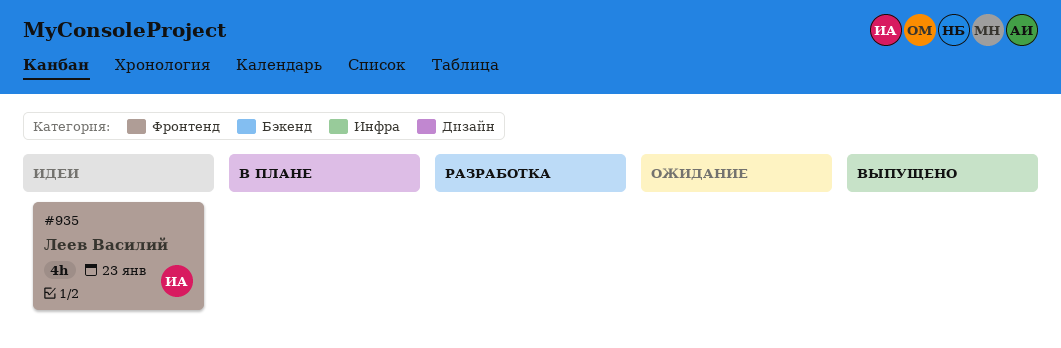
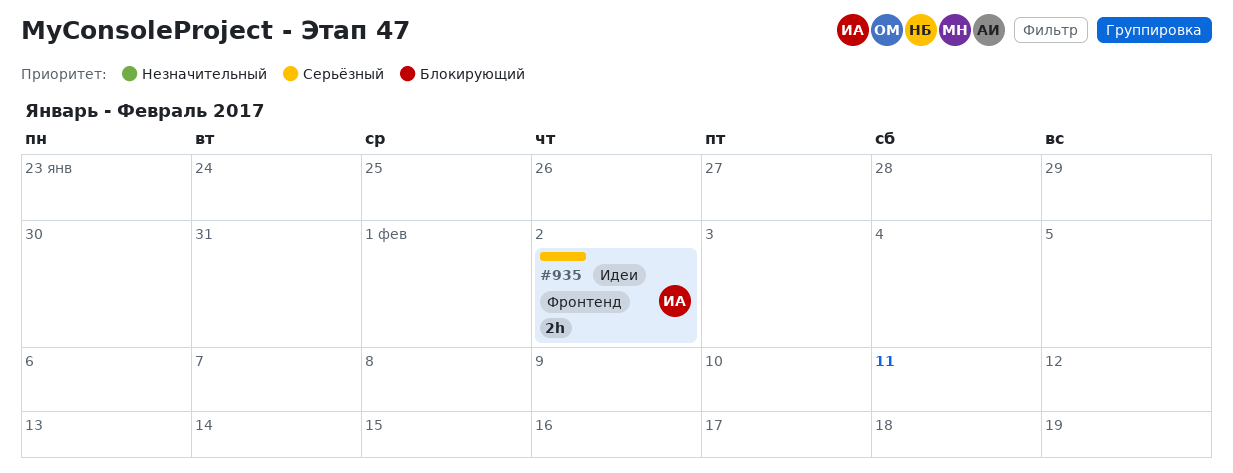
#935, estimate: 4h -> 2h
#935, due: Jan 23 -> Feb 2

